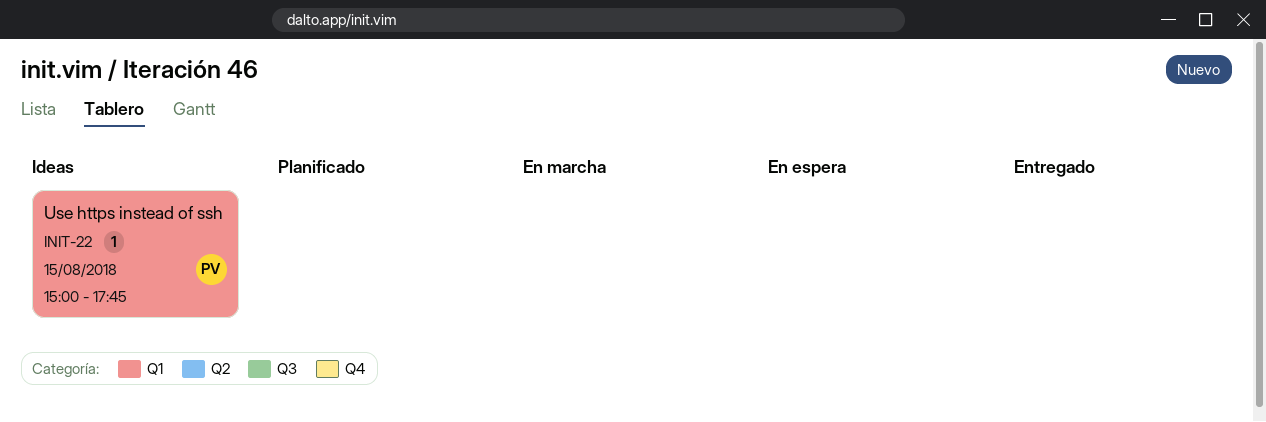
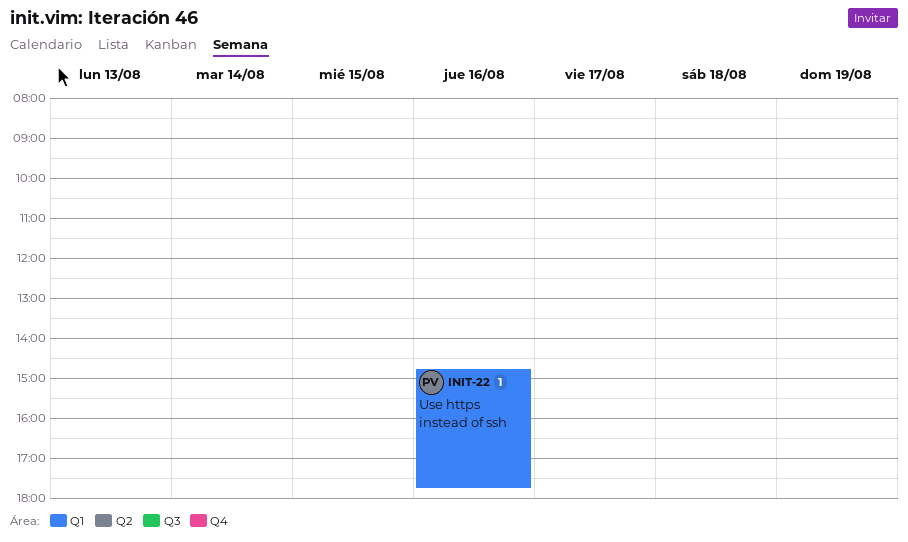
INIT-22, day: Aug 15 -> Aug 16
INIT-22, begins: 15:00 -> 14:45

